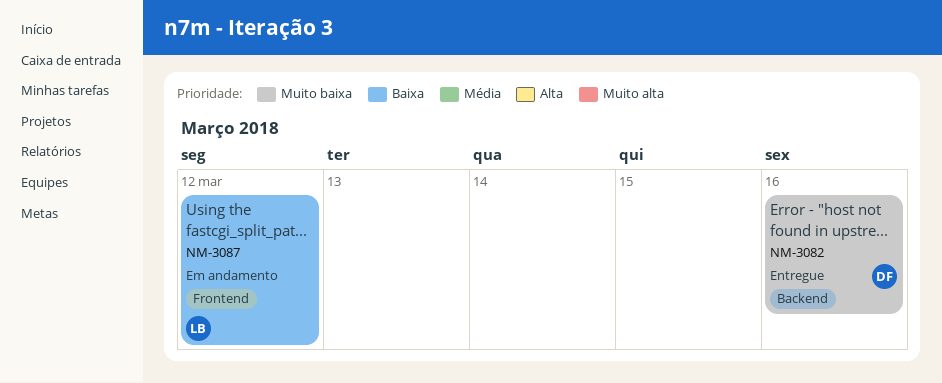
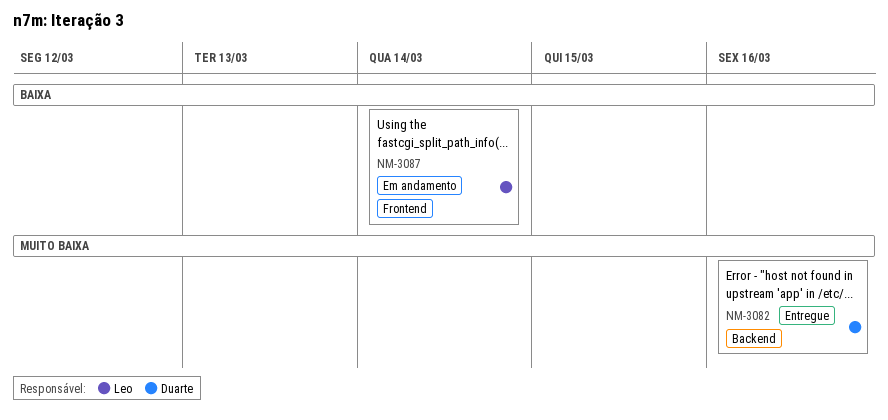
NM-3087, due: Mar 12 -> Mar 14

